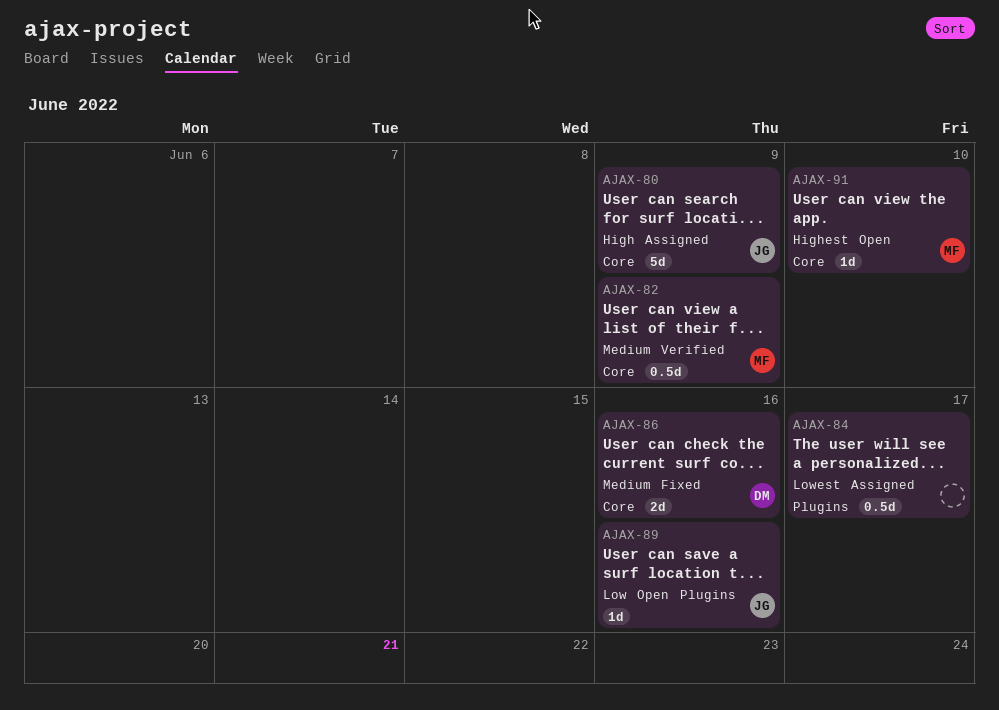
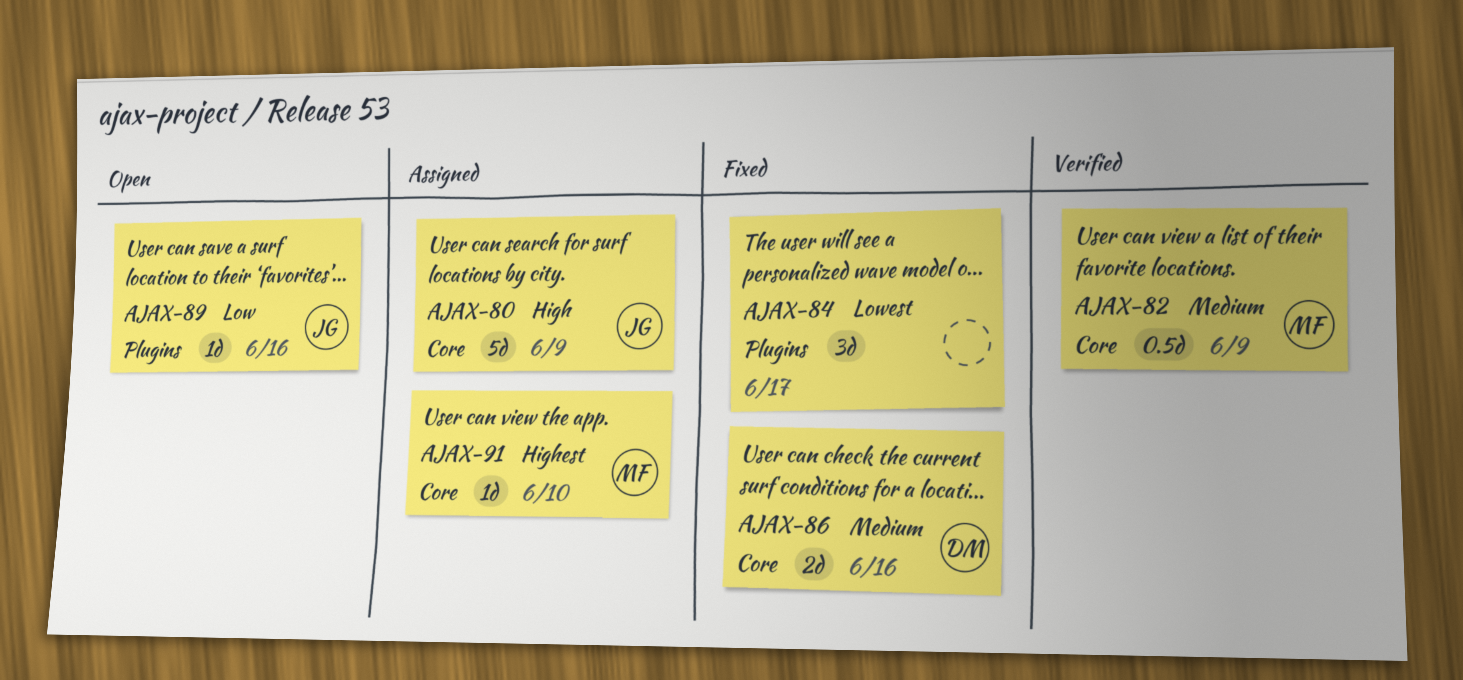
AJAX-84, status: Assigned -> Fixed
AJAX-84, estimate: 0.5d -> 3d
AJAX-91, status: Open -> Assigned

